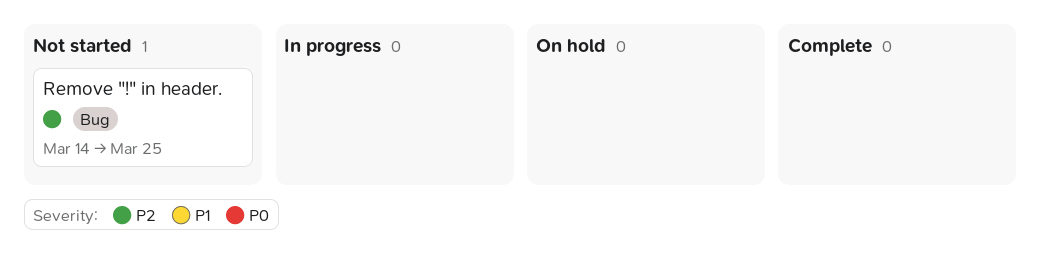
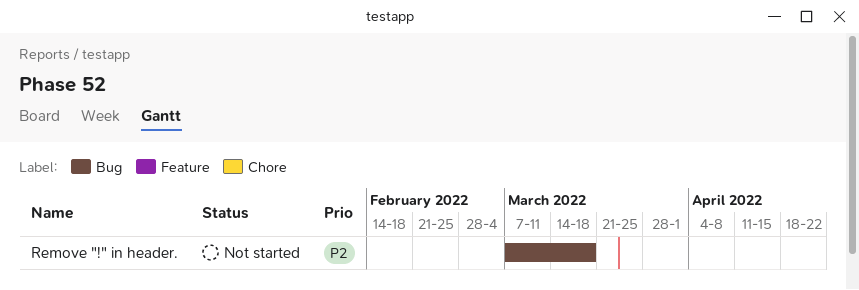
Remove "!" in header., start: Mar 14 -> Mar 7
Remove "!" in header., due: Mar 25 -> Mar 18

